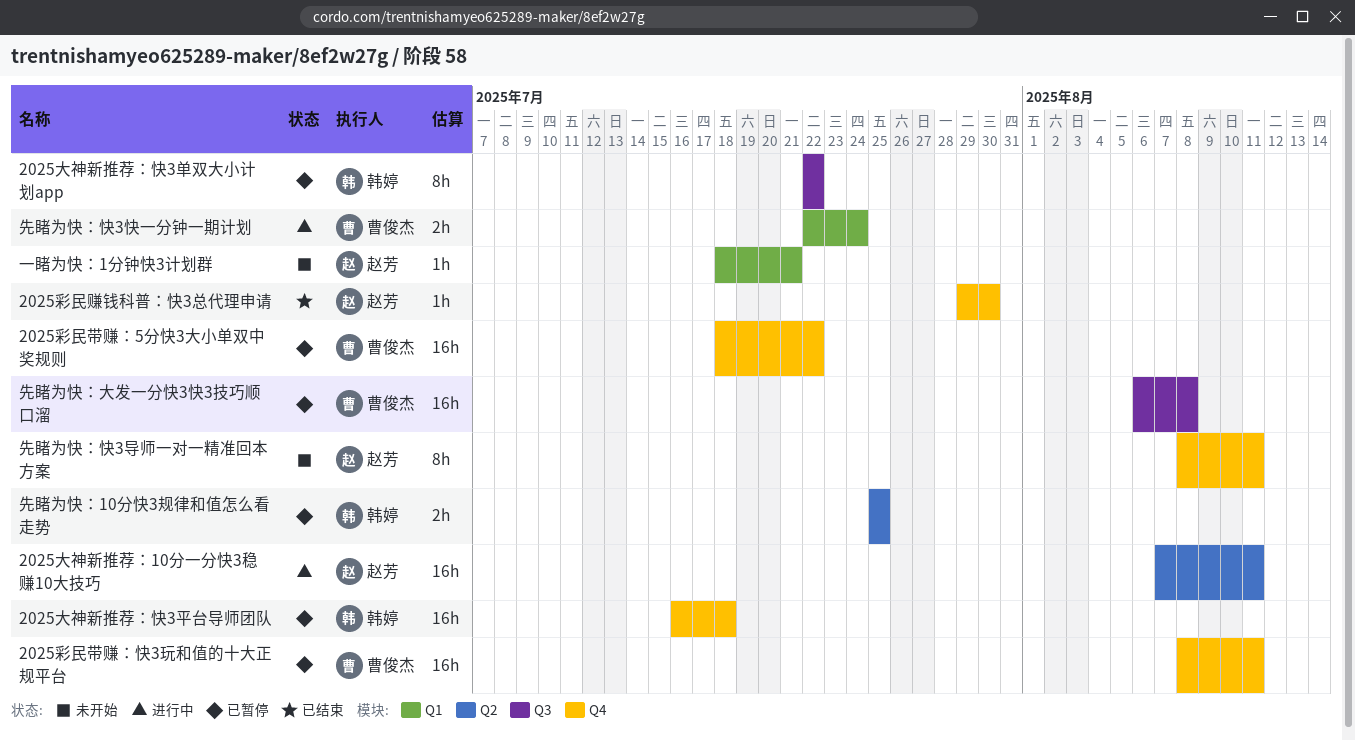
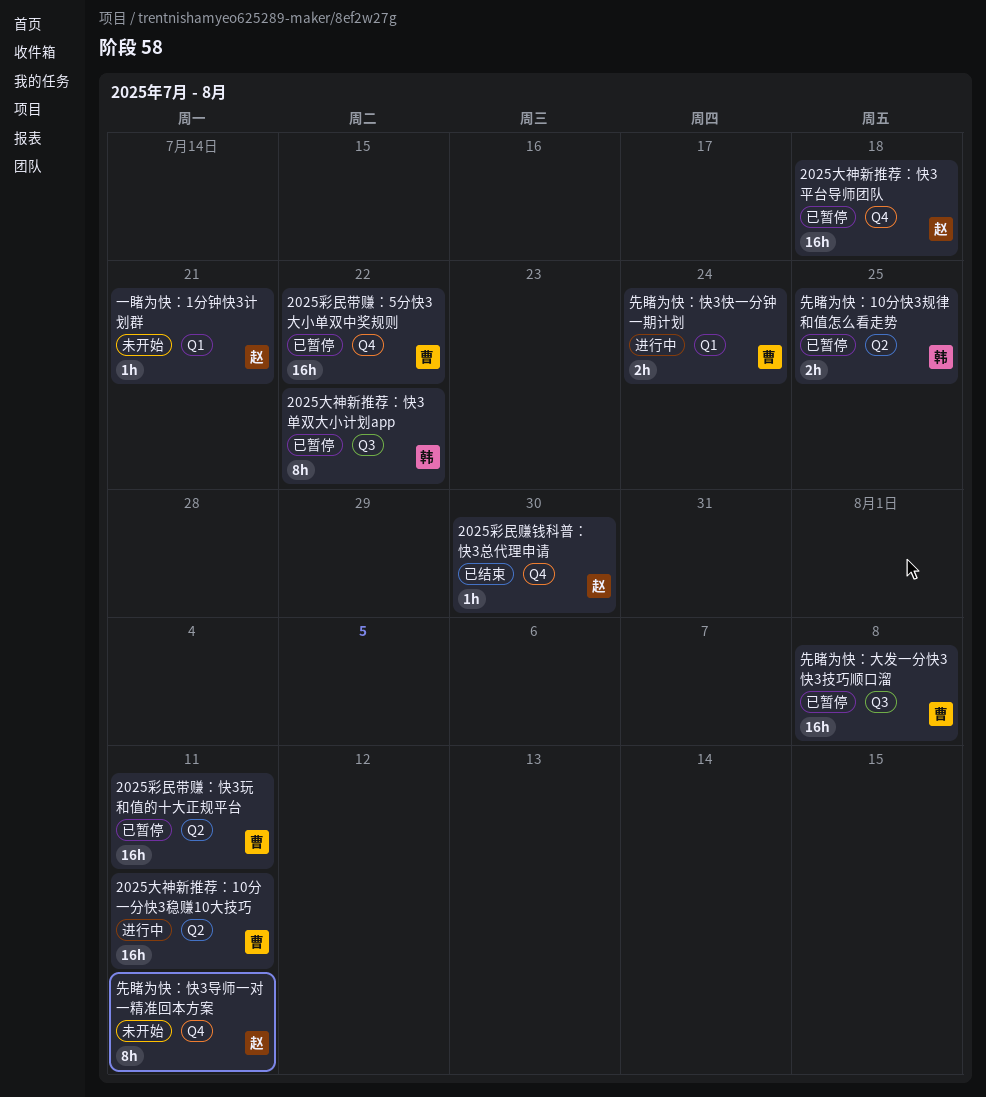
2025大神新推荐：10分一分快3稳赚10大技巧, owner: 赵芳 -> 曹俊杰
2025大神新推荐：快3平台导师团队, owner: 韩婷 -> 赵芳
2025彩民带赚：快3玩和值的十大正规平台, label: Q4 -> Q2

